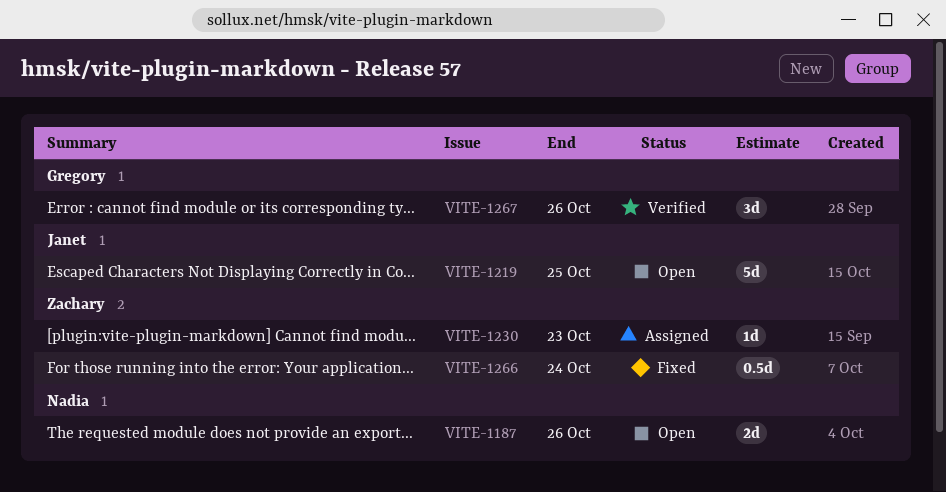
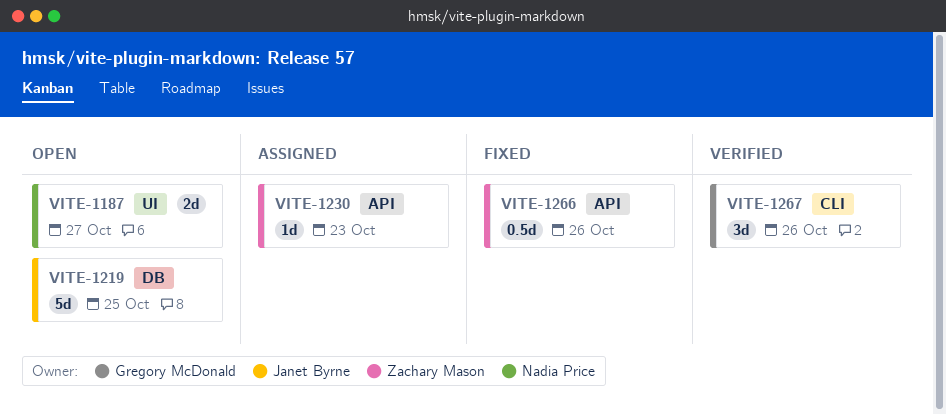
VITE-1187, due: Oct 26 -> Oct 27
VITE-1266, due: Oct 24 -> Oct 26

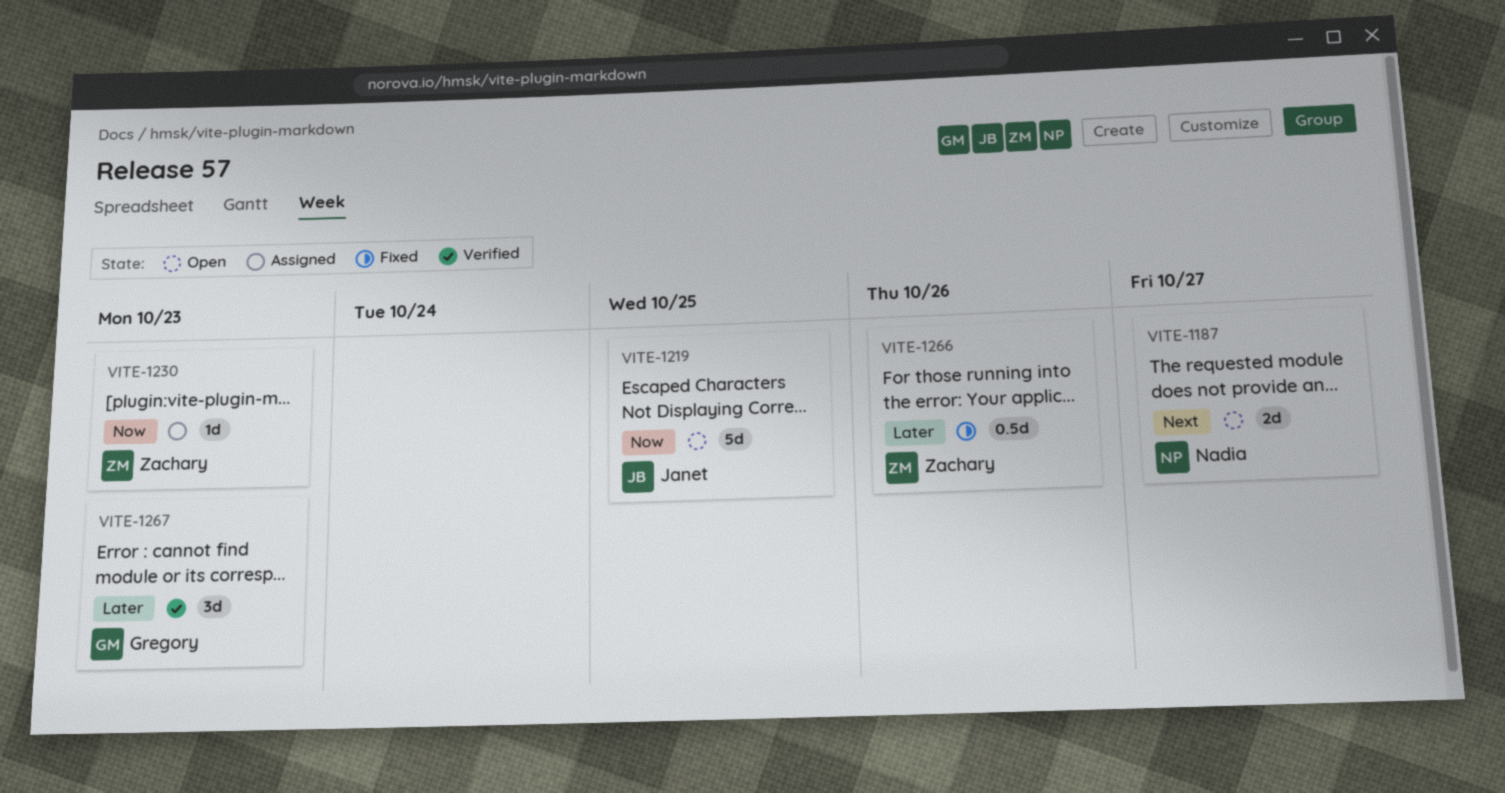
VITE-1267, due: Oct 26 -> Oct 23

